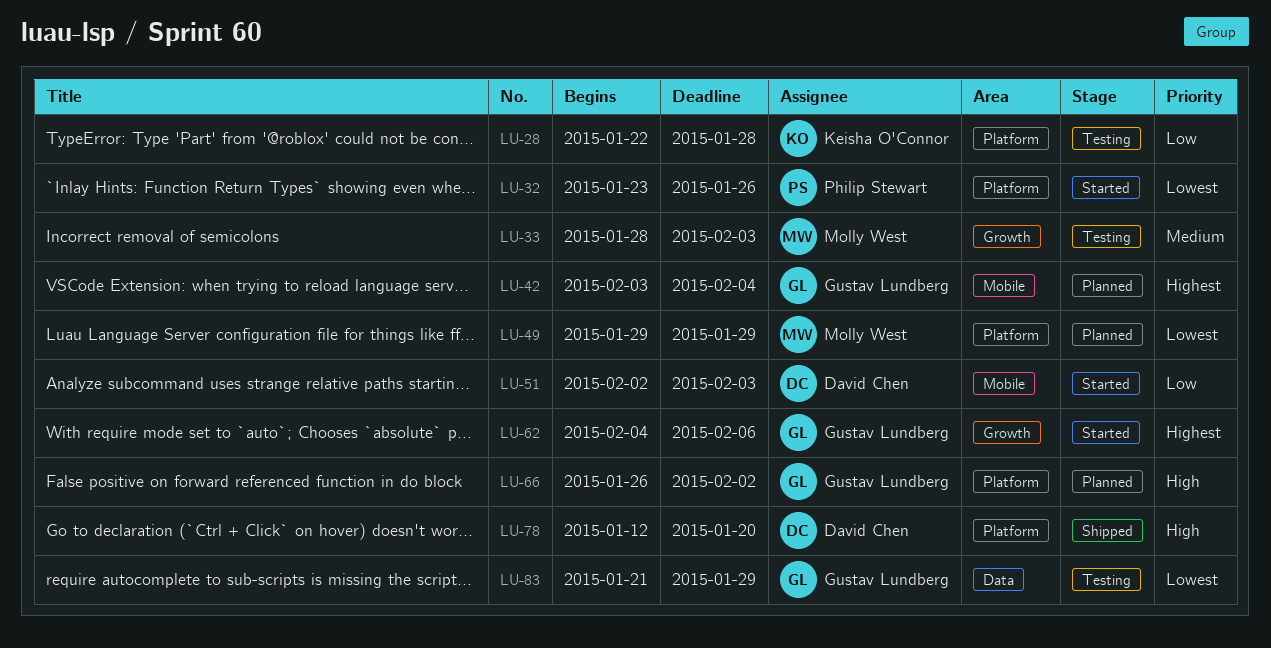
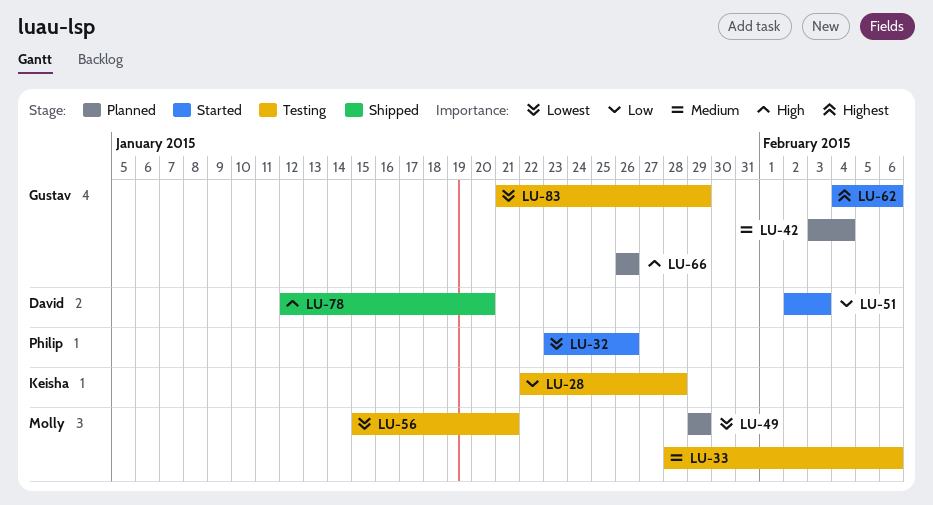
LU-33, due: Feb 3 -> Feb 6
LU-42, priority: Highest -> Medium
LU-56: none -> present
LU-66, due: Feb 2 -> Jan 26

